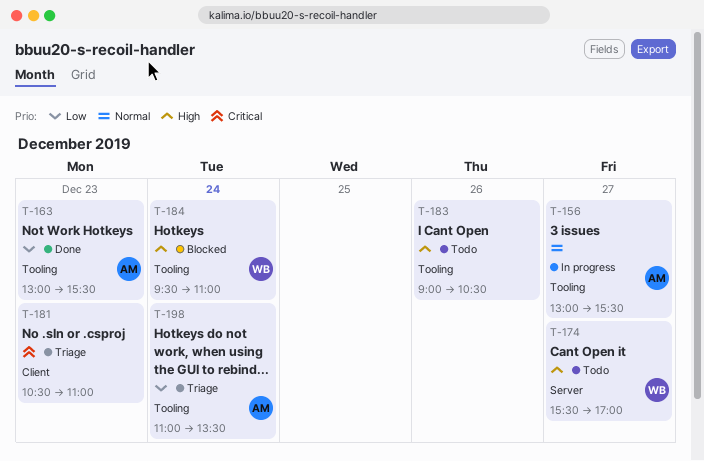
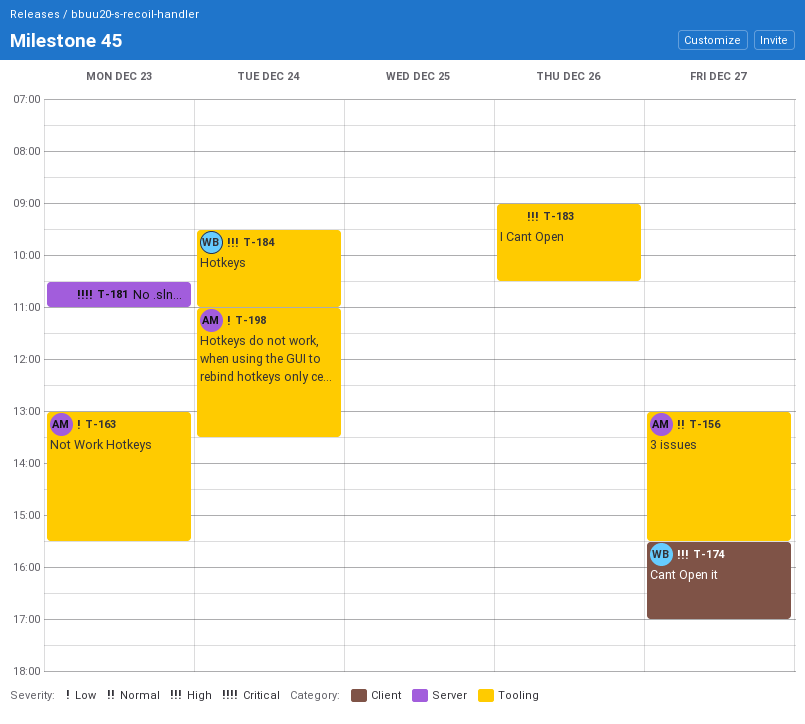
T-174, label: Server -> Client
T-181, label: Client -> Server

